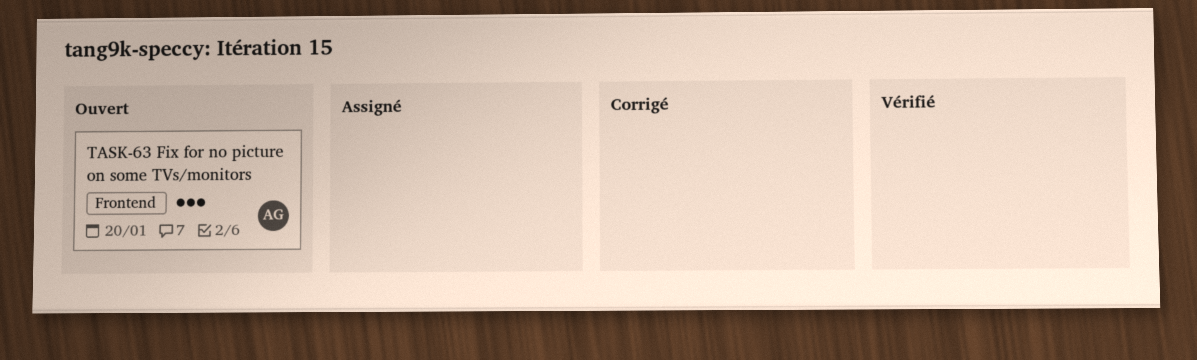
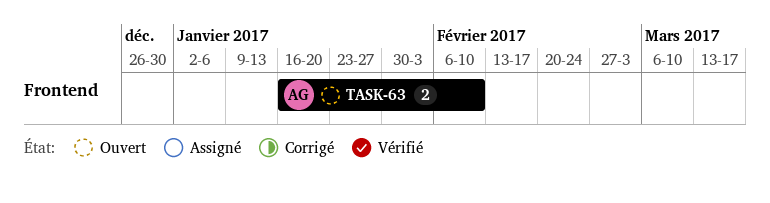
TASK-63, estimate: 3 -> 2
TASK-63, due: Jan 20 -> Feb 10

